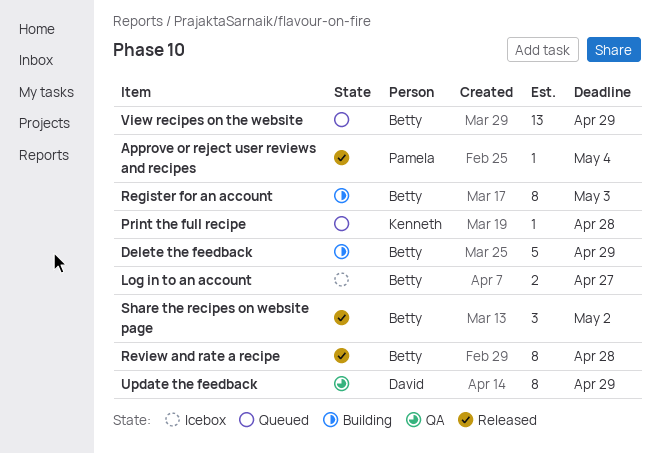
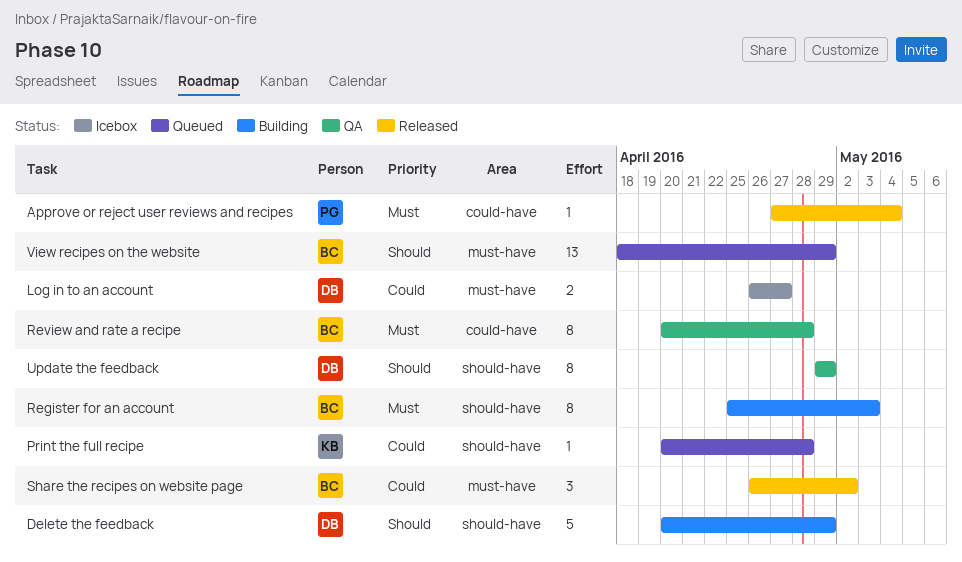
Delete the feedback, owner: Betty -> David
Log in to an account, owner: Betty -> David
Review and rate a recipe, status: Released -> QA

